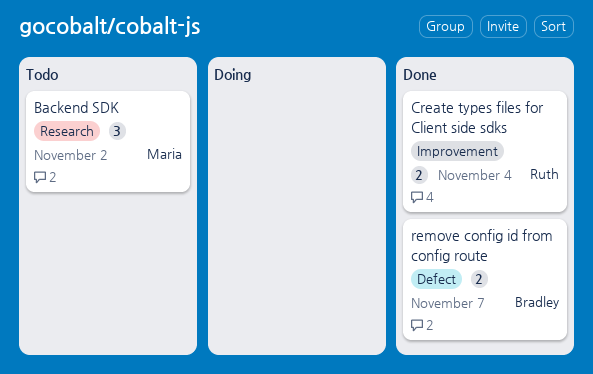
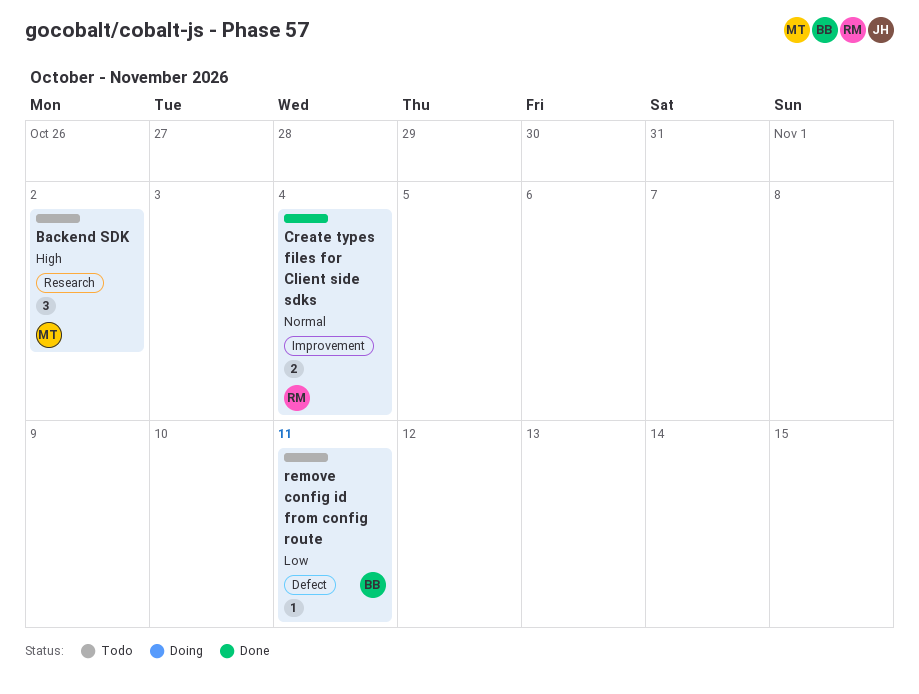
remove config id from config route, status: Done -> Todo
remove config id from config route, estimate: 2 -> 1
remove config id from config route, due: Nov 7 -> Nov 11

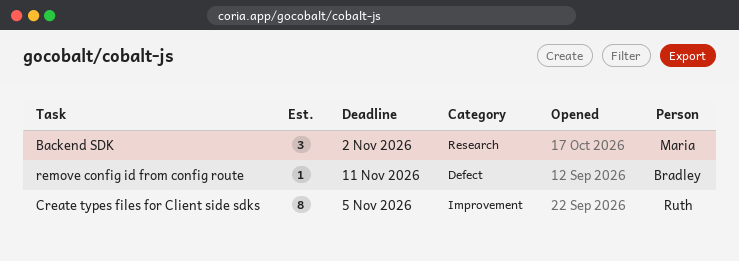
Create types files for Client side sdks, estimate: 2 -> 8
Create types files for Client side sdks, due: Nov 4 -> Nov 5

